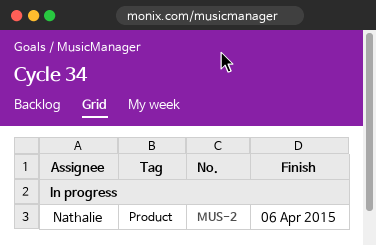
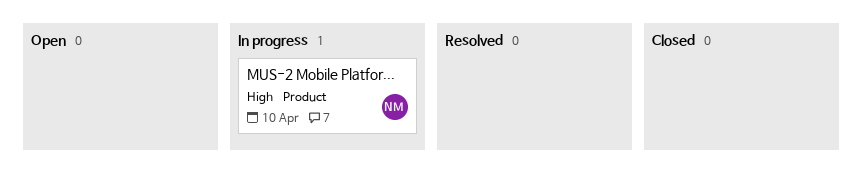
MUS-2, due: Apr 6 -> Apr 10

